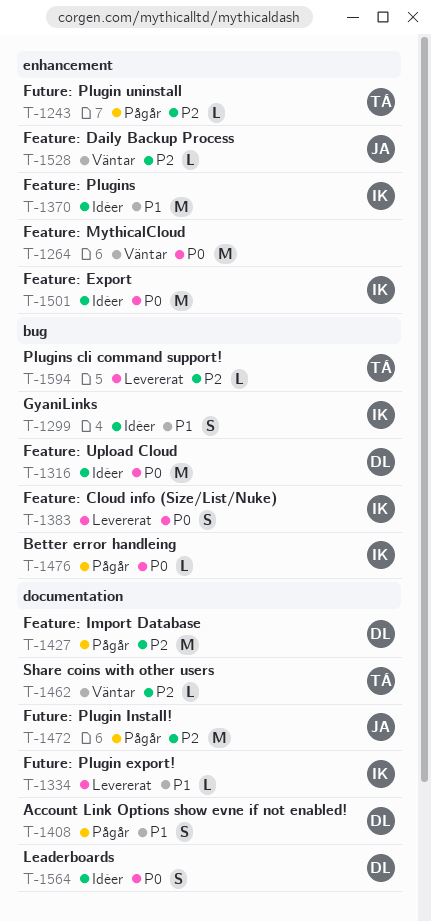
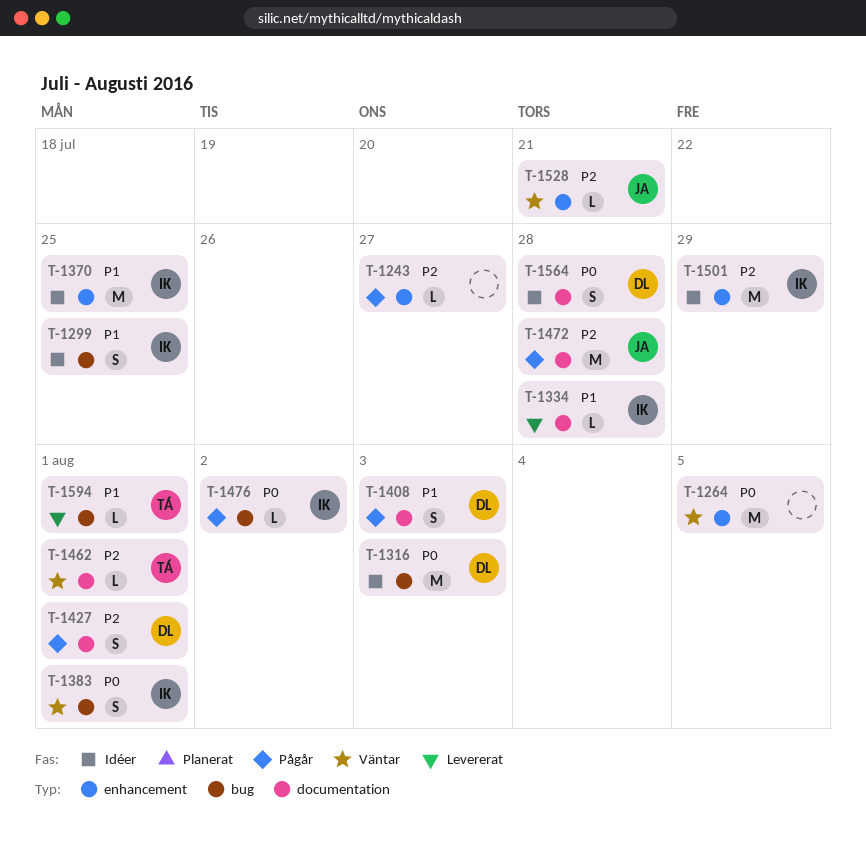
T-1243, owner: TÁ -> none
T-1383, status: Levererat -> Väntar
T-1427, estimate: M -> S
T-1501, priority: P0 -> P2
T-1594, priority: P2 -> P1

